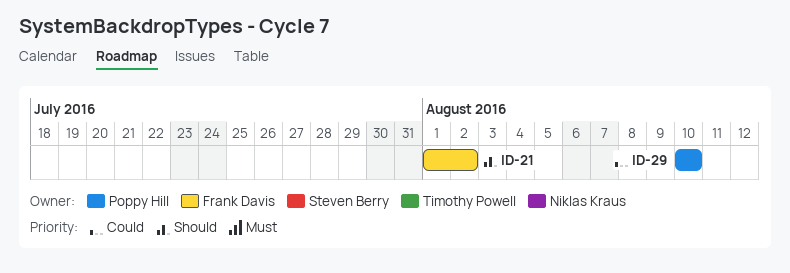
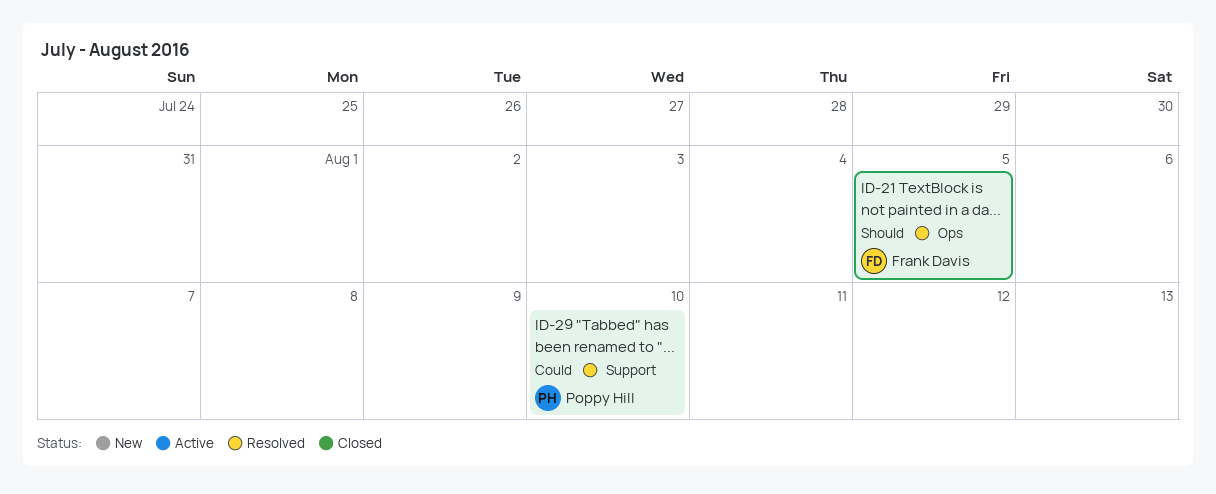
ID-21, due: Aug 2 -> Aug 5

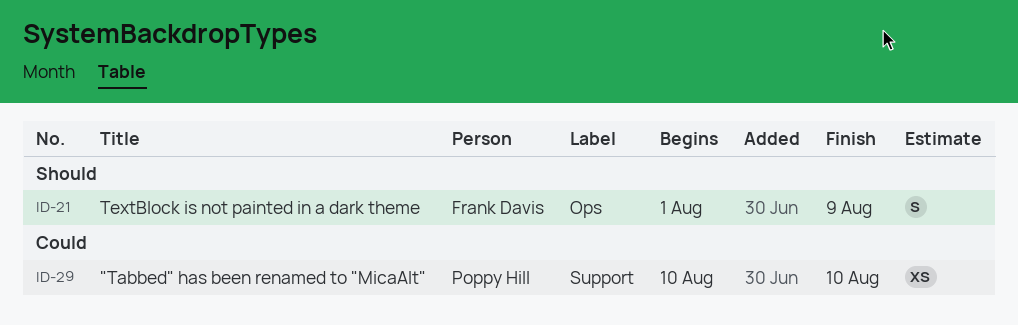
ID-21, due: Aug 5 -> Aug 9

